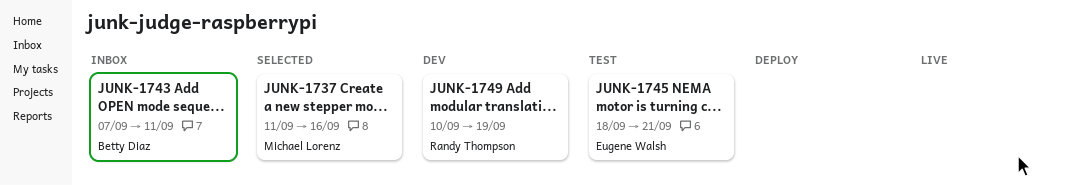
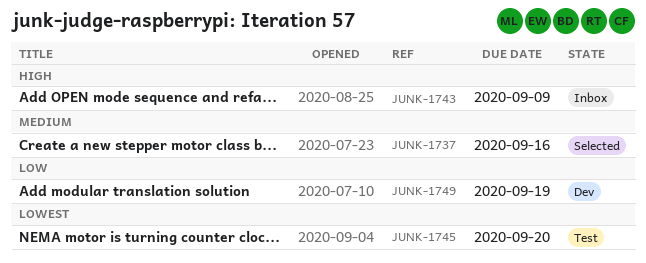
JUNK-1743, due: Sep 11 -> Sep 9
JUNK-1745, due: Sep 21 -> Sep 20

